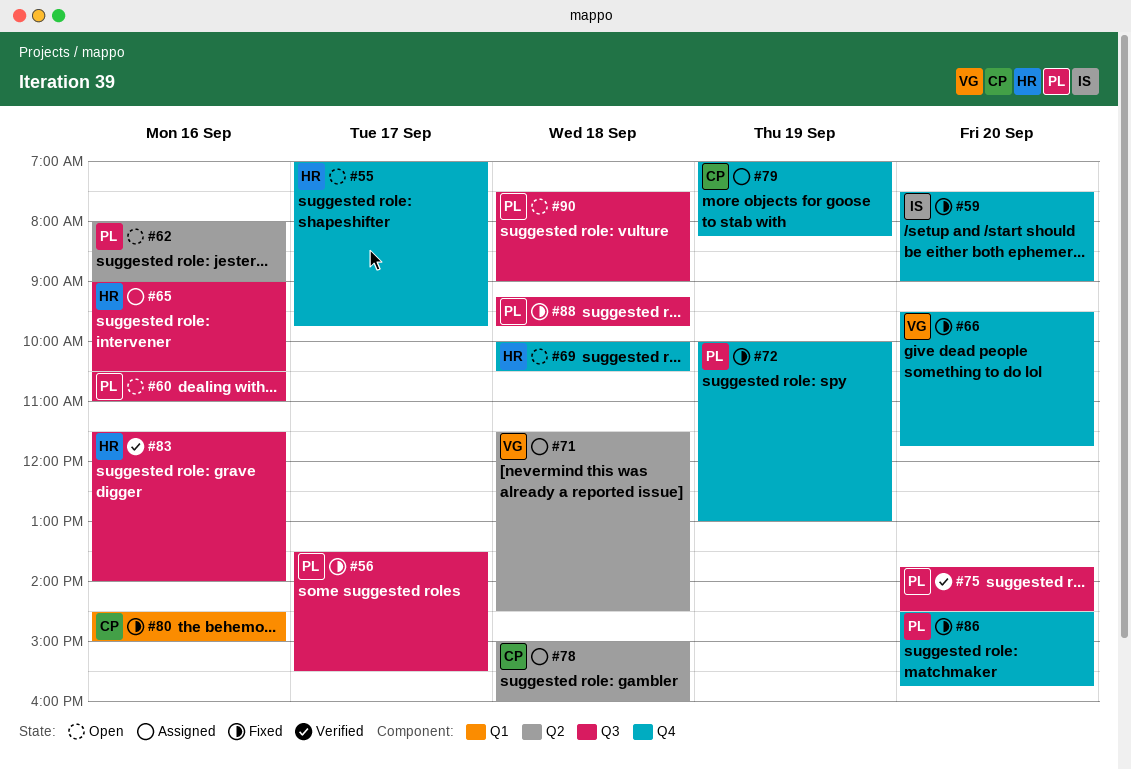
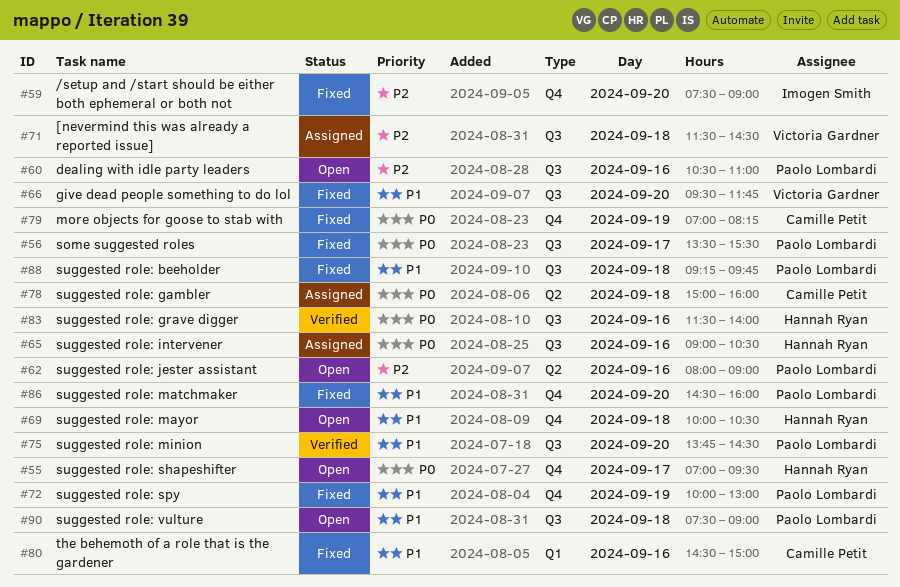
#55, ends: 09:45 -> 09:30
#66, label: Q4 -> Q3
#71, label: Q2 -> Q3
#79, status: Assigned -> Fixed
#86, ends: 15:45 -> 16:00

